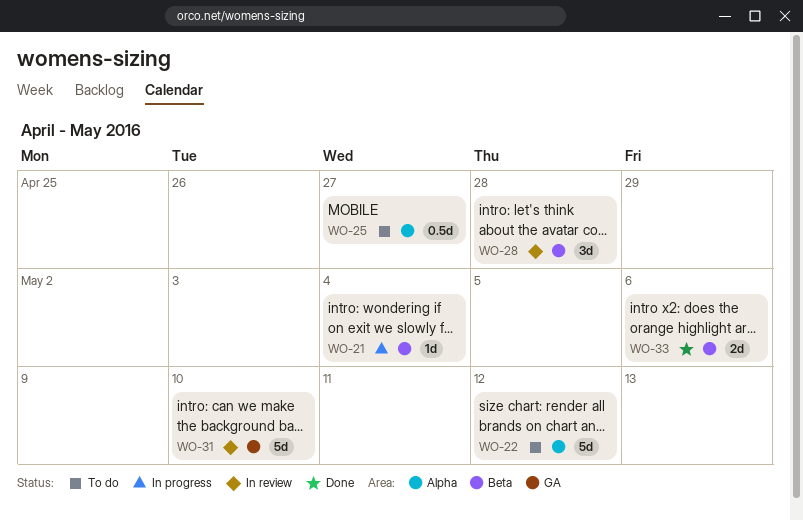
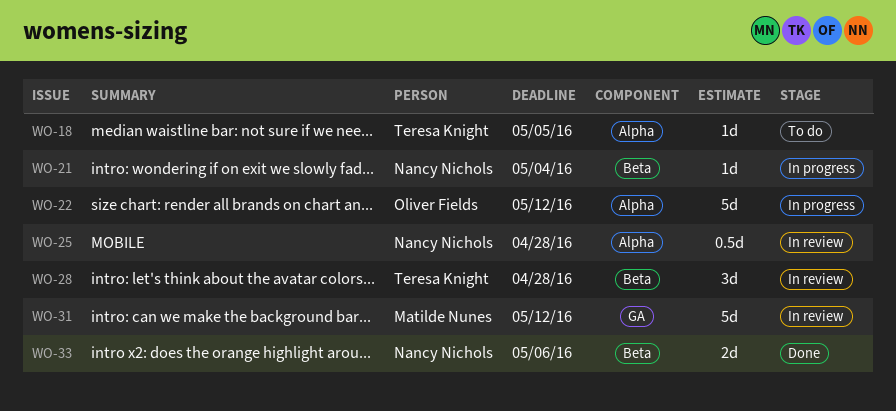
WO-18: none -> present
WO-22, status: To do -> In progress
WO-25, status: To do -> In review
WO-25, due: Apr 27 -> Apr 28
WO-31, due: May 10 -> May 12

